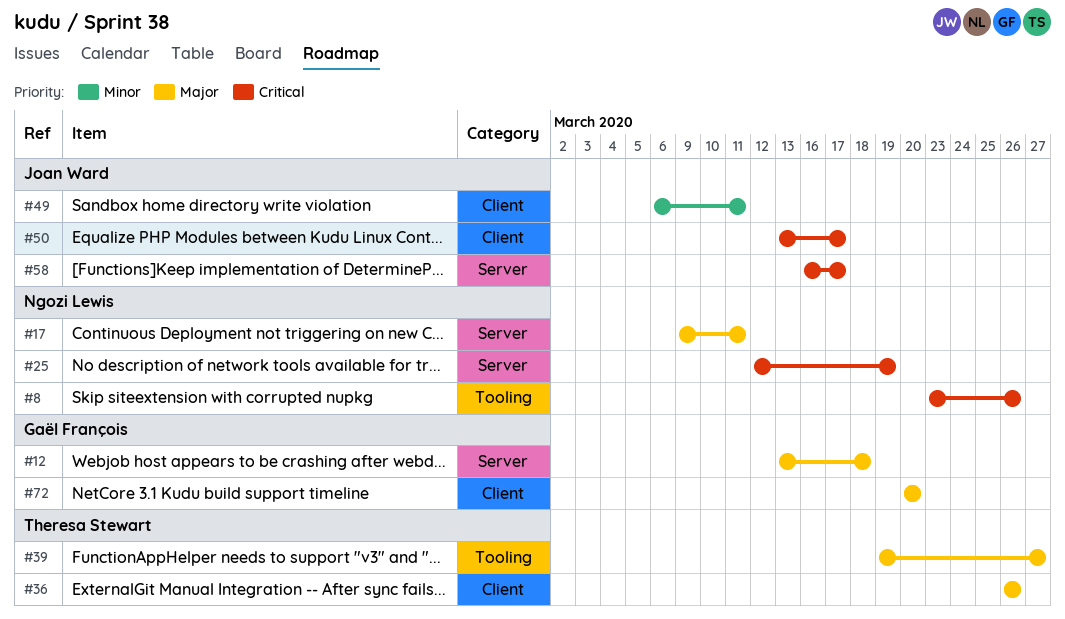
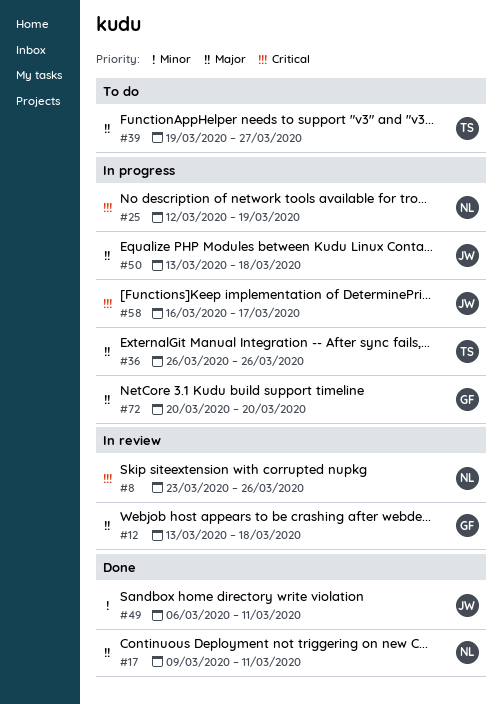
#50, priority: Critical -> Major
#50, due: Mar 17 -> Mar 18

